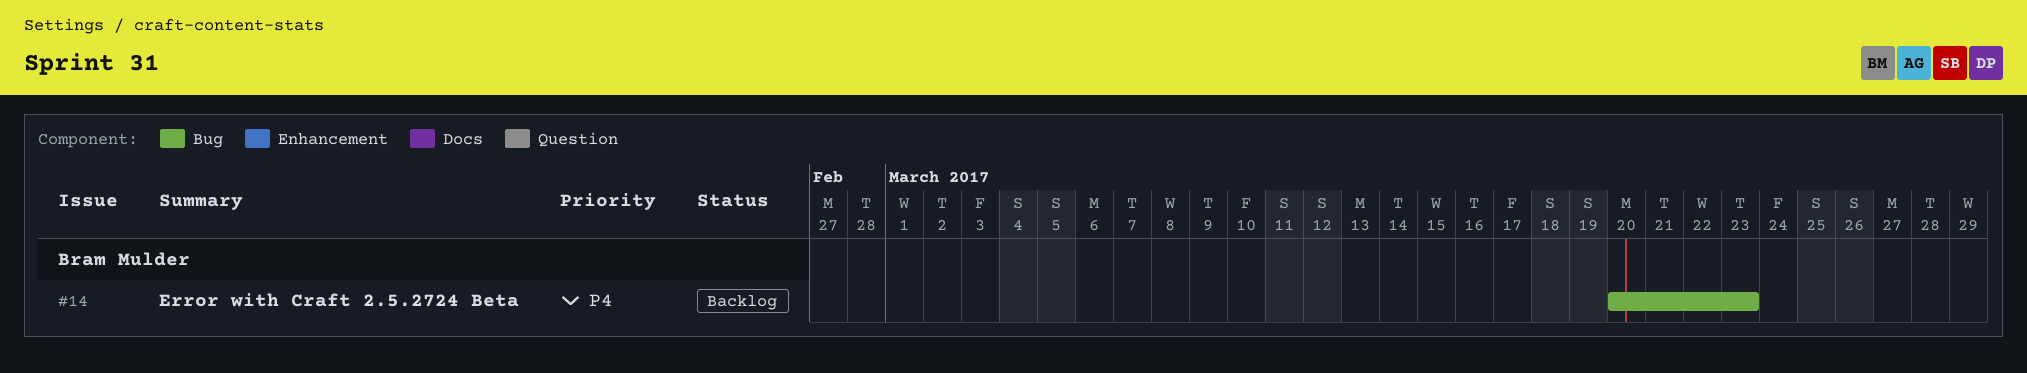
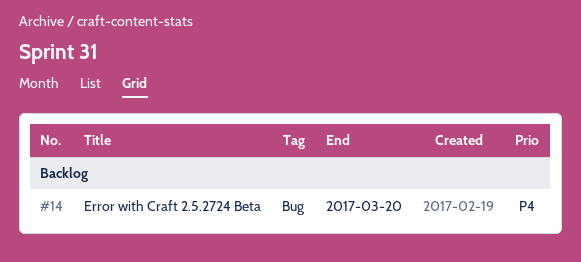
#14, due: Mar 23 -> Mar 20

